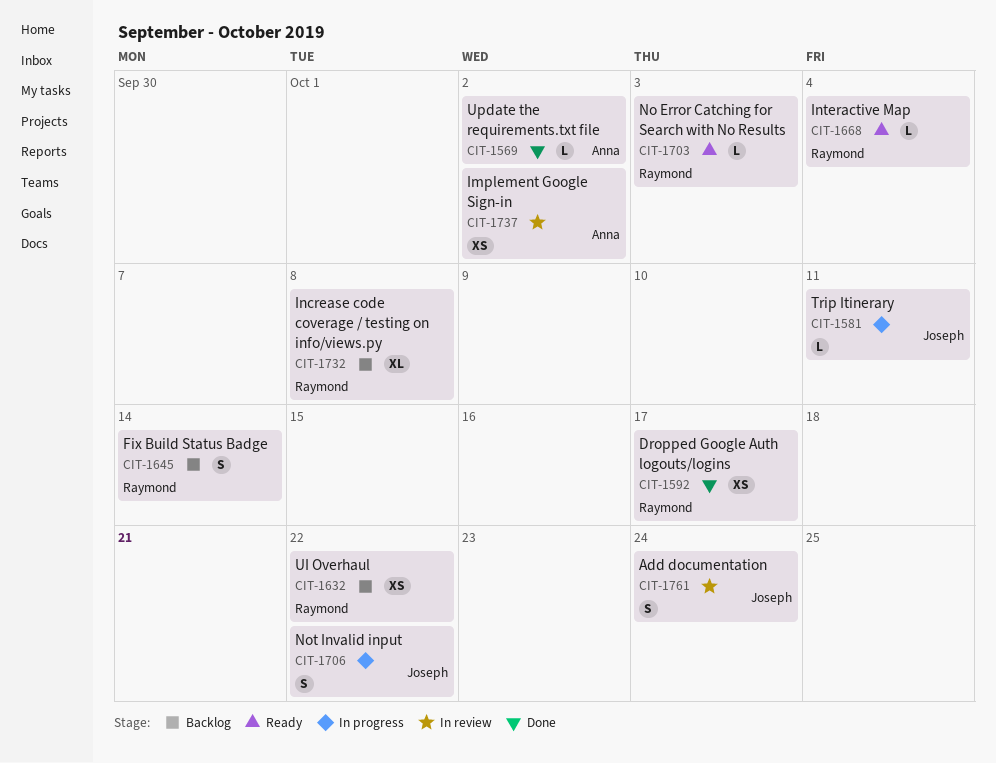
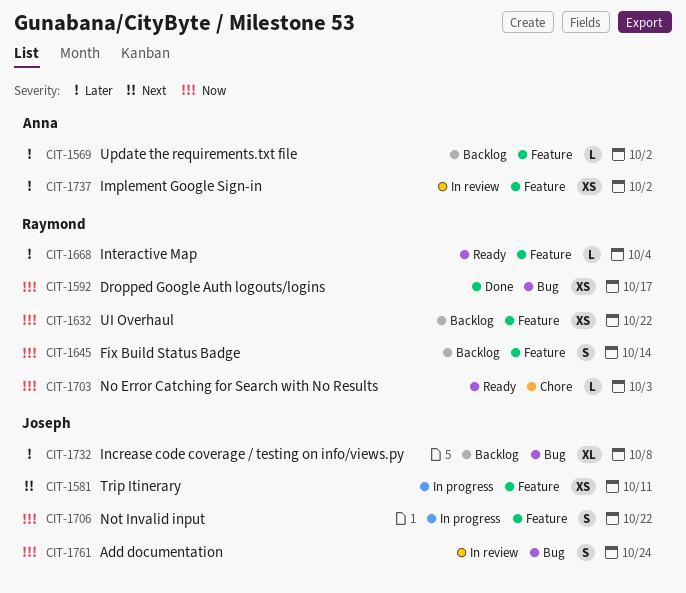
CIT-1569, status: Done -> Backlog
CIT-1581, estimate: L -> XS
CIT-1732, owner: Raymond -> Joseph

